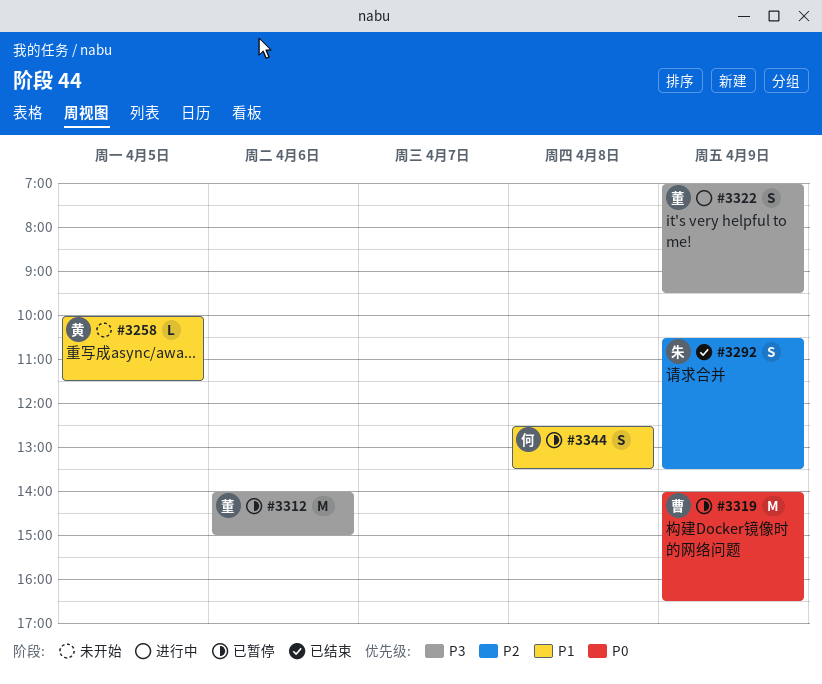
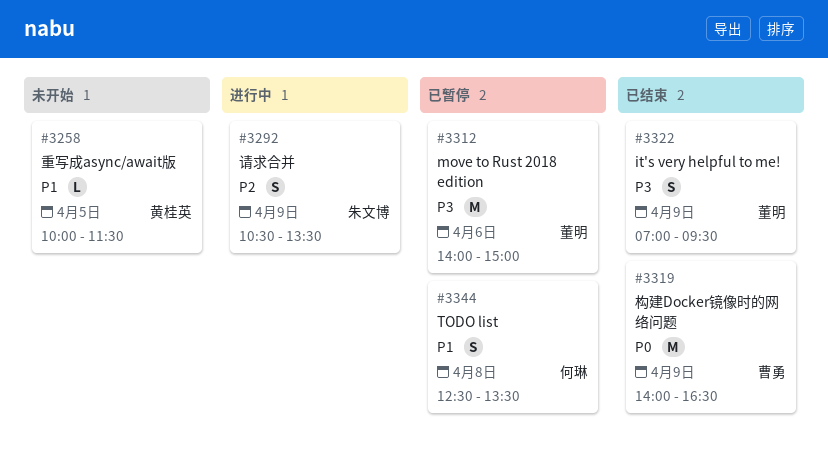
#3292, status: 已结束 -> 进行中
#3319, status: 已暂停 -> 已结束
#3322, status: 进行中 -> 已结束

